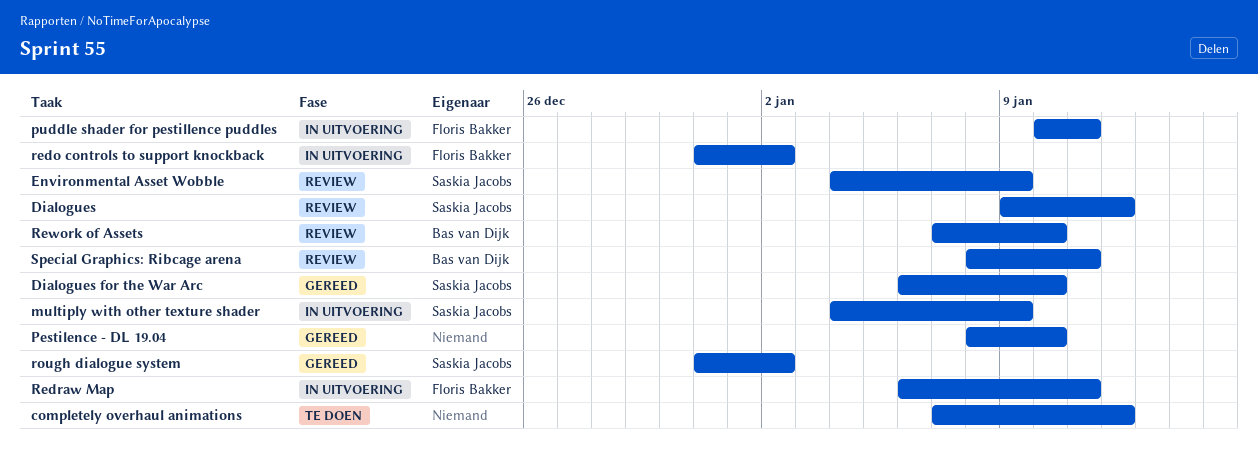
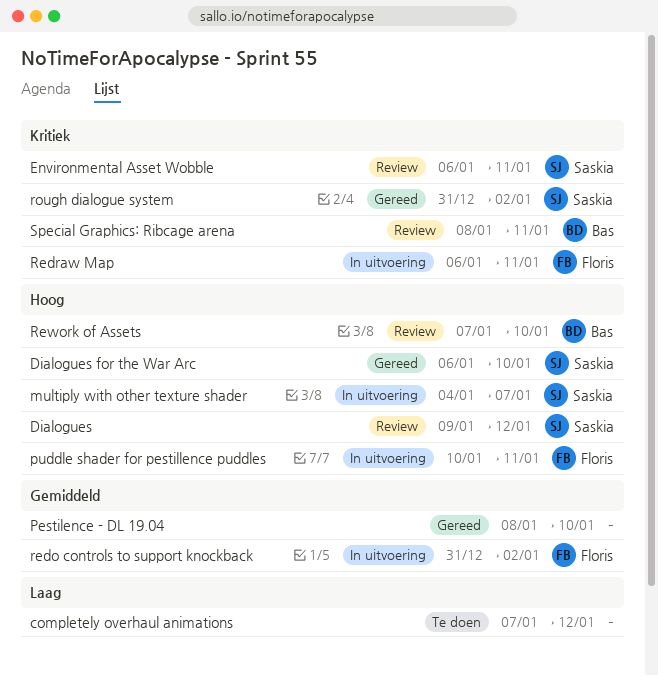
Environmental Asset Wobble, start: Jan 4 -> Jan 6
Environmental Asset Wobble, due: Jan 9 -> Jan 11
multiply with other texture shader, due: Jan 9 -> Jan 7

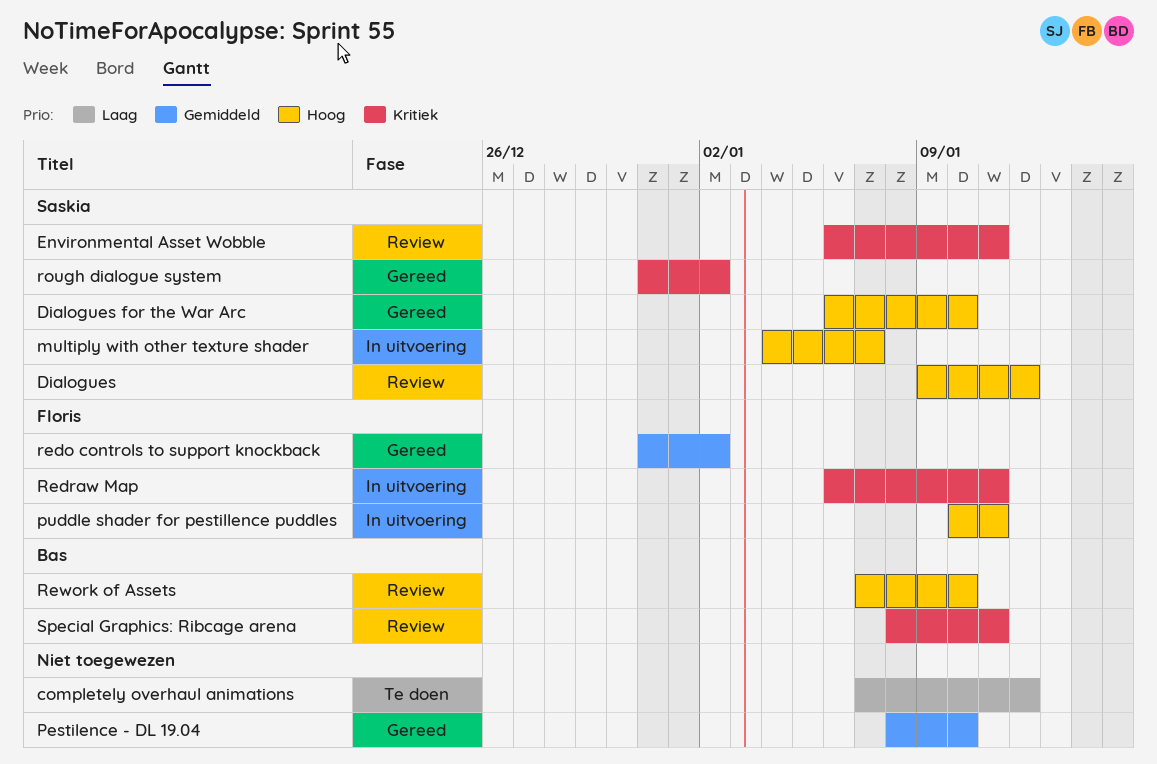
redo controls to support knockback, status: In uitvoering -> Gereed

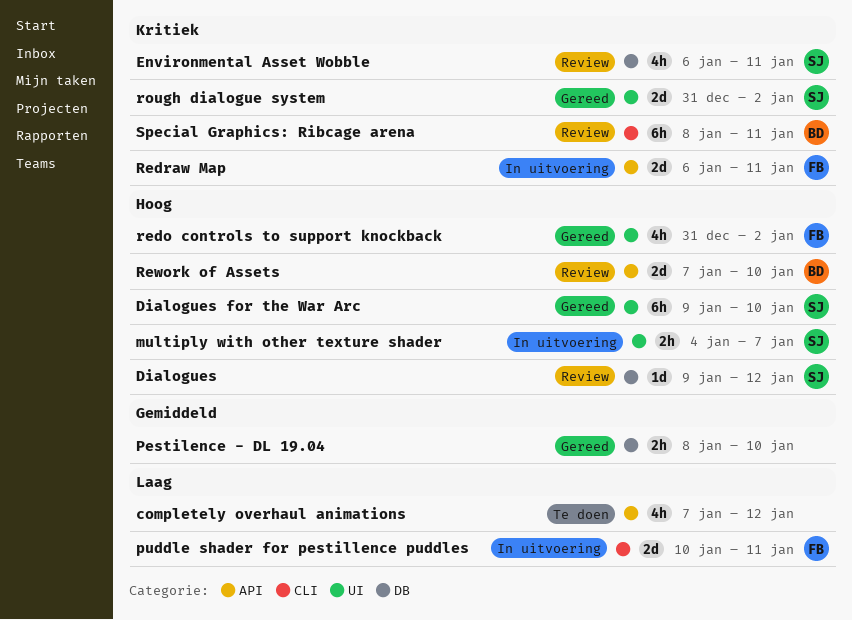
Dialogues for the War Arc, start: Jan 6 -> Jan 9
puddle shader for pestillence puddles, priority: Hoog -> Laag
redo controls to support knockback, priority: Gemiddeld -> Hoog

